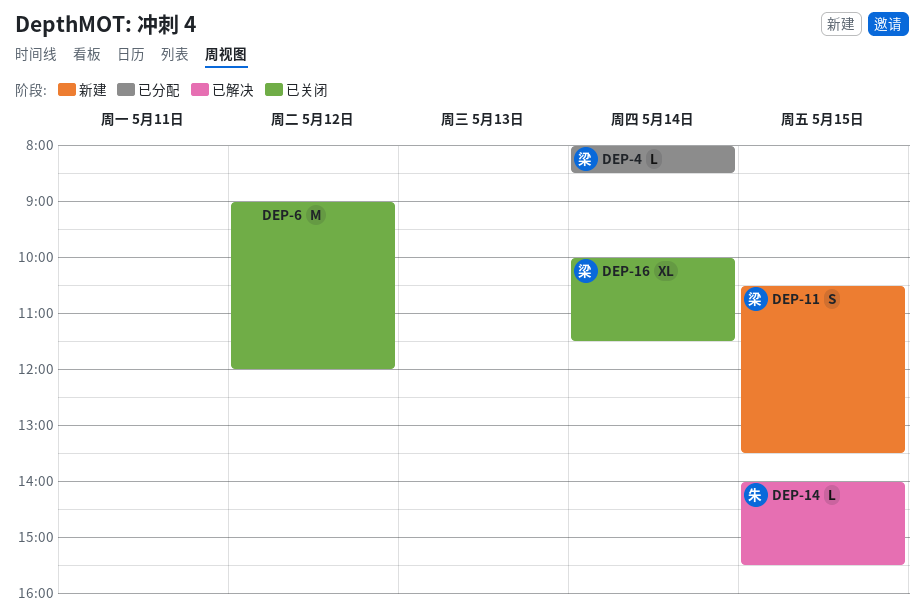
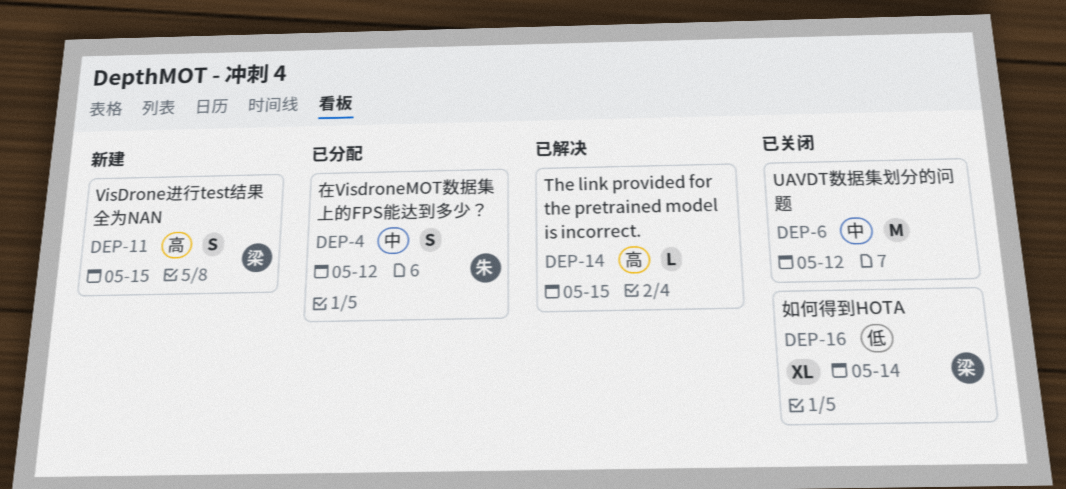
DEP-4, owner: 梁 -> 朱
DEP-4, estimate: L -> S
DEP-4, day: May 14 -> May 12
DEP-14, owner: 朱 -> none

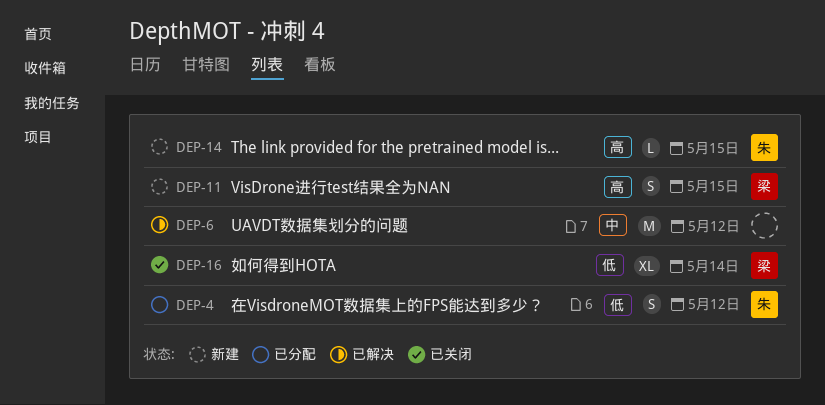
DEP-4, priority: 中 -> 低
DEP-6, status: 已关闭 -> 已解决
DEP-14, status: 已解决 -> 新建
DEP-14, owner: none -> 朱

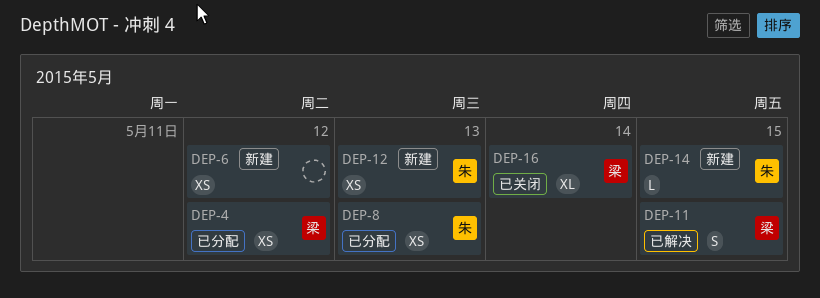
DEP-4, owner: 朱 -> 梁
DEP-4, estimate: S -> XS
DEP-6, status: 已解决 -> 新建
DEP-6, estimate: M -> XS
DEP-8: none -> present
DEP-11, status: 新建 -> 已解决
DEP-12: none -> present

